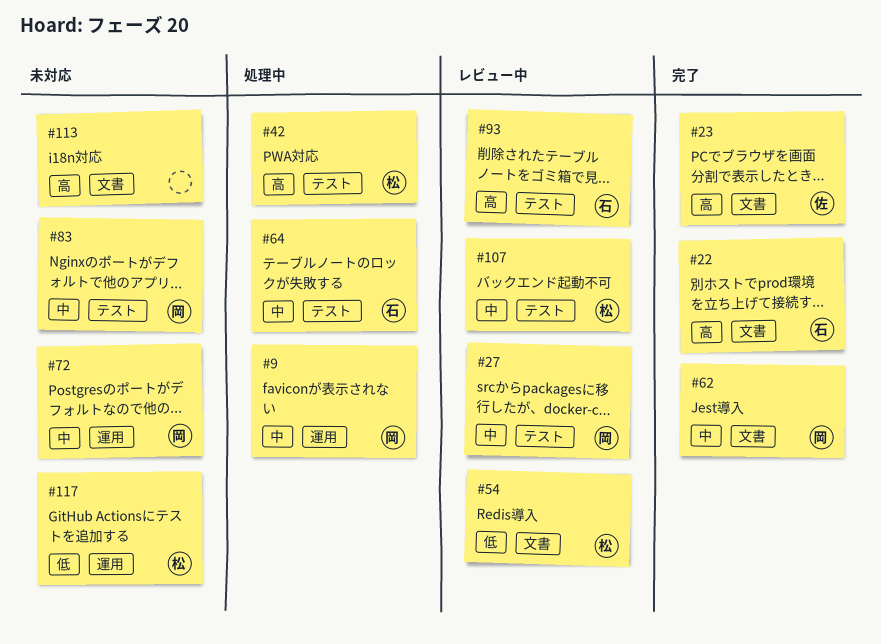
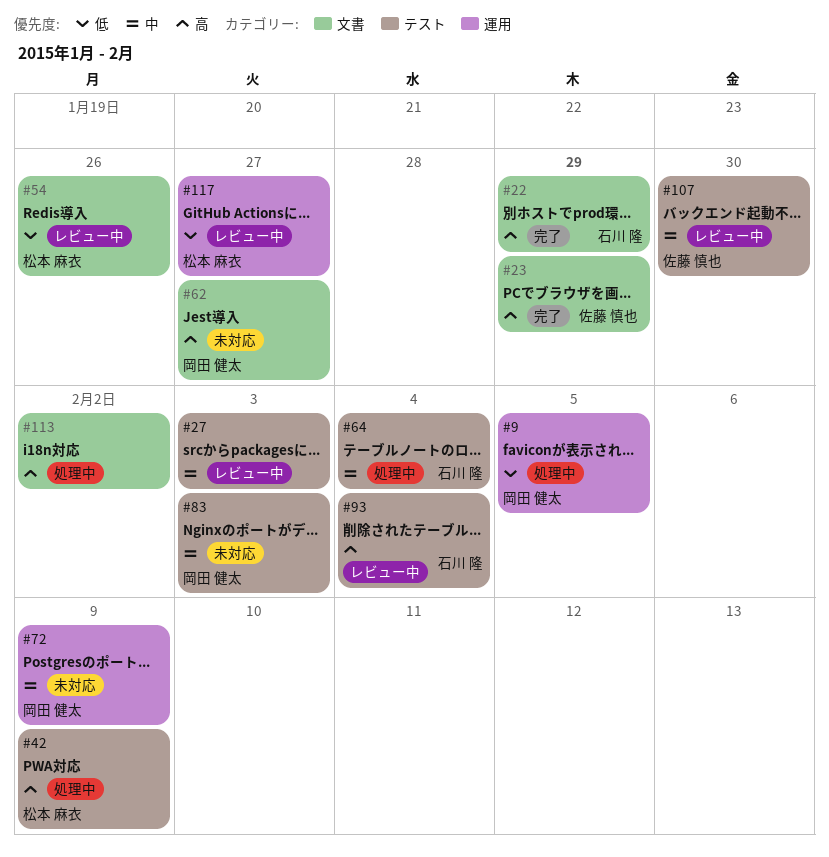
#9, priority: 中 -> 低
#27, owner: 岡田 健太 -> none
#62, status: 完了 -> 未対応
#62, priority: 中 -> 高
#107, owner: 松本 麻衣 -> 佐藤 慎也
#113, status: 未対応 -> 処理中
#117, status: 未対応 -> レビュー中

